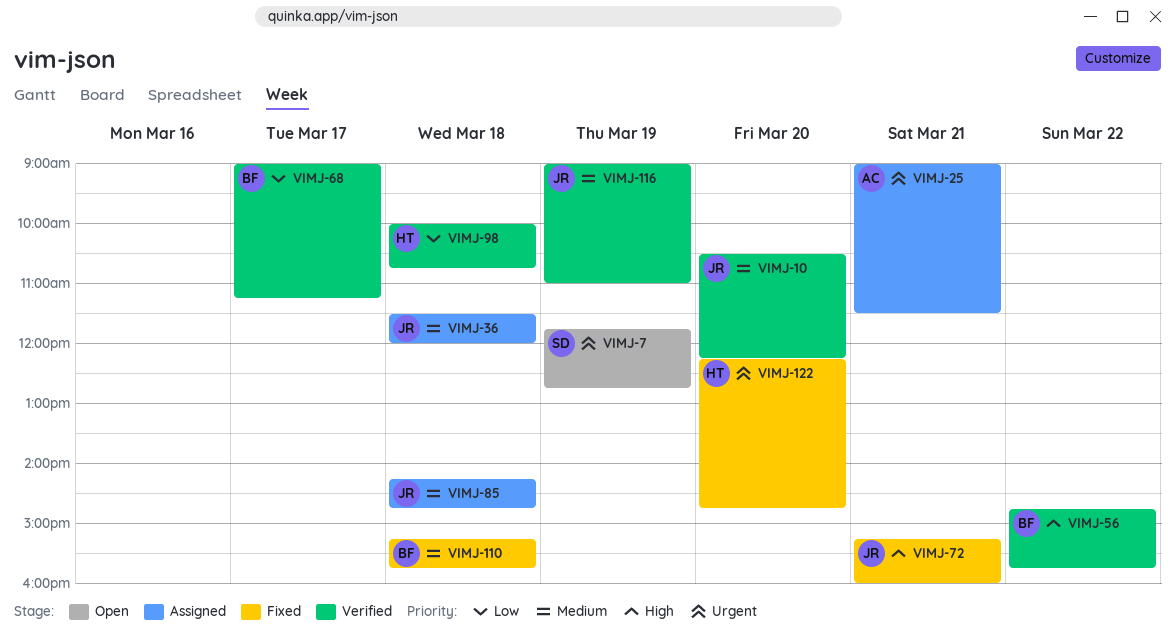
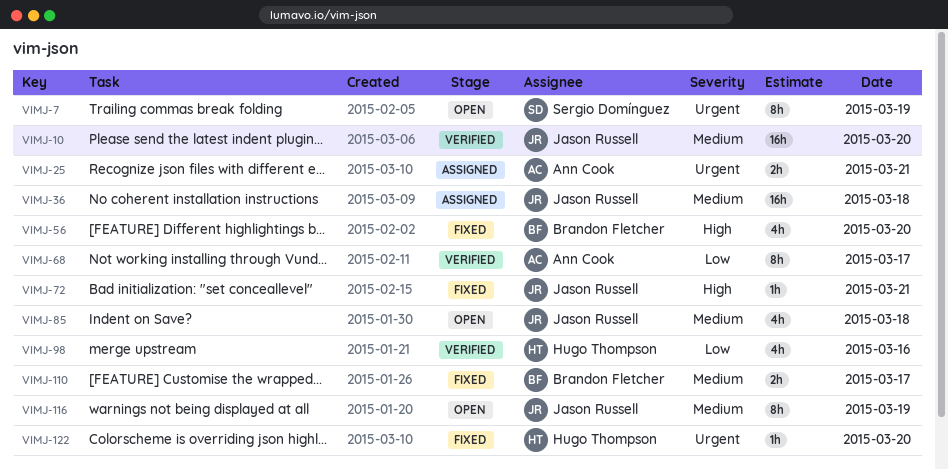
VIMJ-56, status: Verified -> Fixed
VIMJ-56, day: Mar 22 -> Mar 20
VIMJ-68, owner: Brandon Fletcher -> Ann Cook
VIMJ-85, status: Assigned -> Open
VIMJ-98, day: Mar 18 -> Mar 16
VIMJ-110, day: Mar 18 -> Mar 17
VIMJ-116, status: Verified -> Open

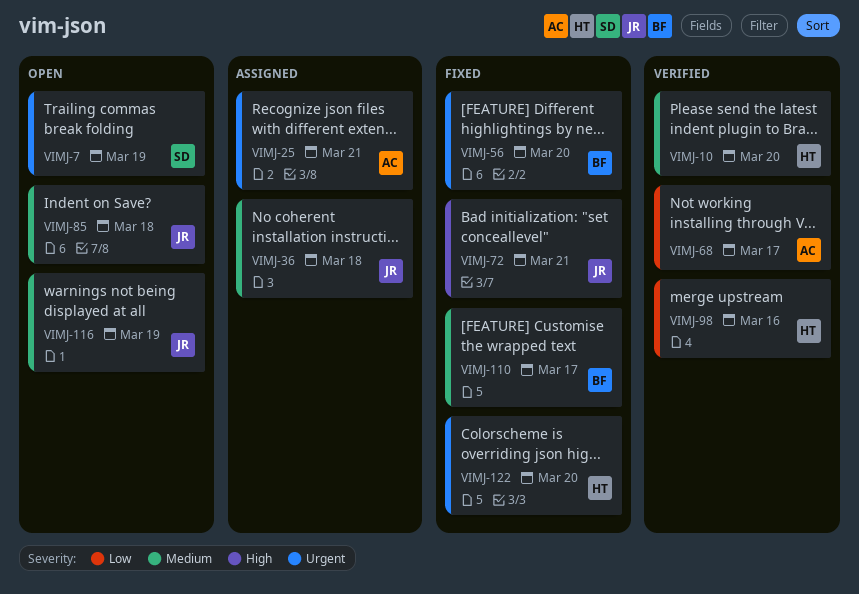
VIMJ-10, owner: Jason Russell -> Hugo Thompson
VIMJ-56, priority: High -> Urgent

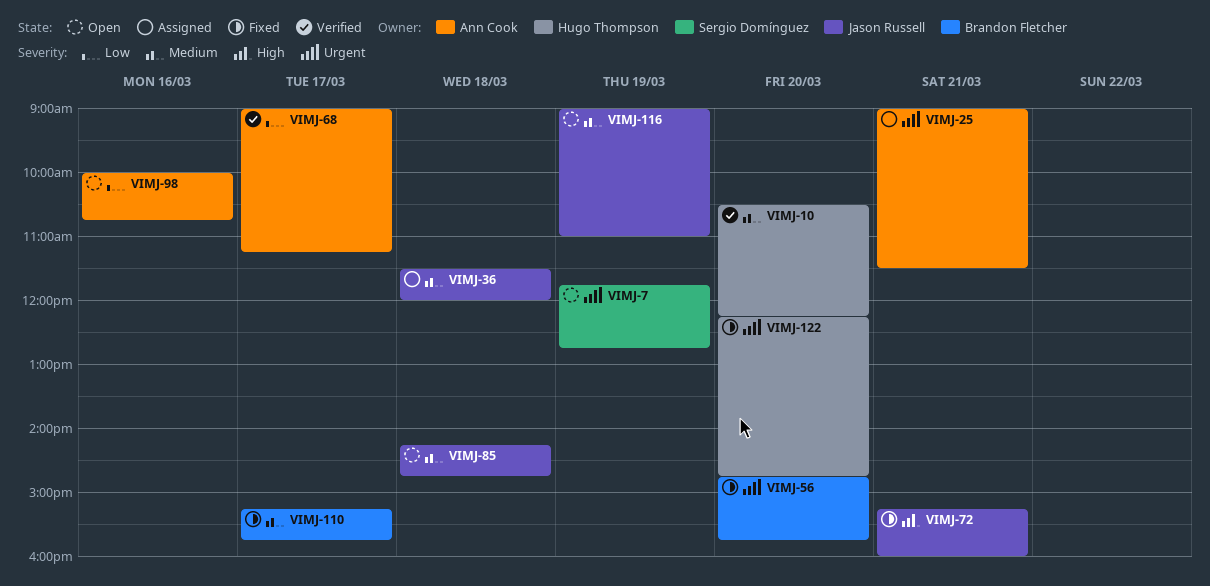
VIMJ-98, status: Verified -> Open
VIMJ-98, owner: Hugo Thompson -> Ann Cook

